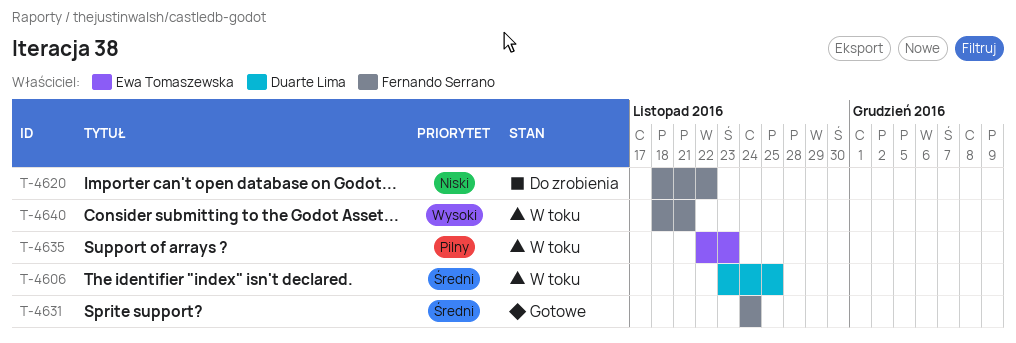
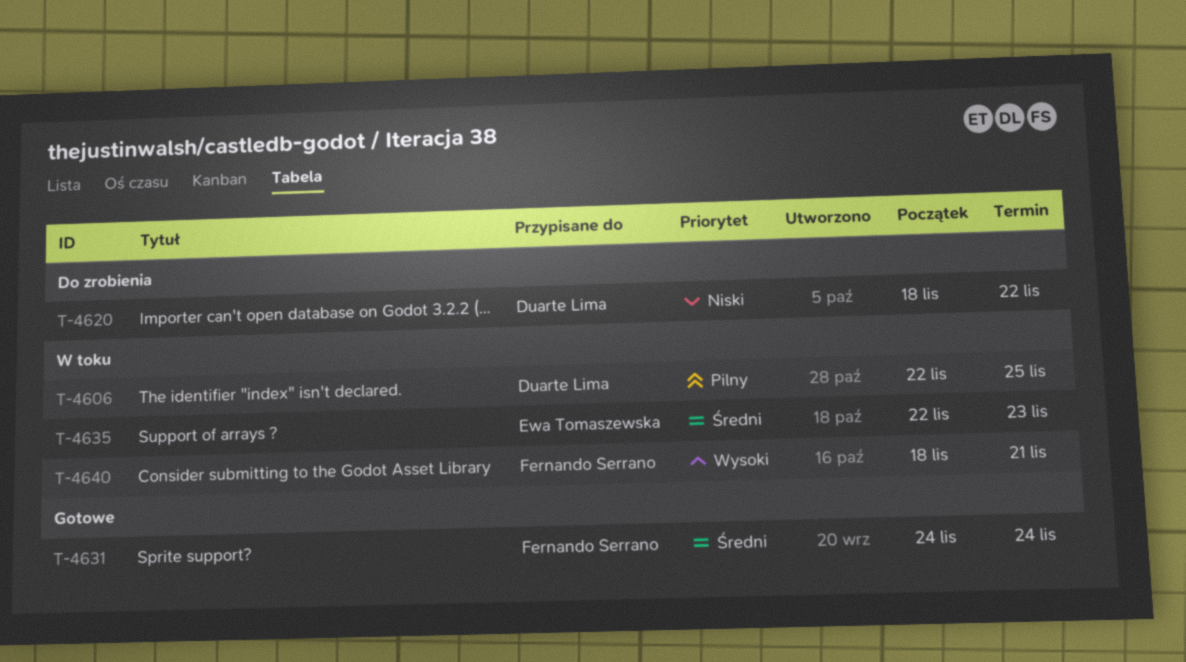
T-4606, priority: Średni -> Pilny
T-4606, start: Nov 23 -> Nov 22
T-4620, owner: Fernando Serrano -> Duarte Lima
T-4635, priority: Pilny -> Średni

